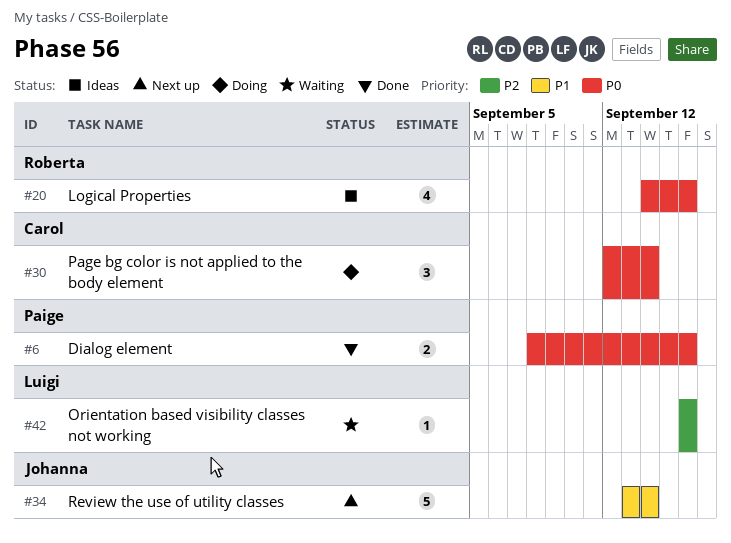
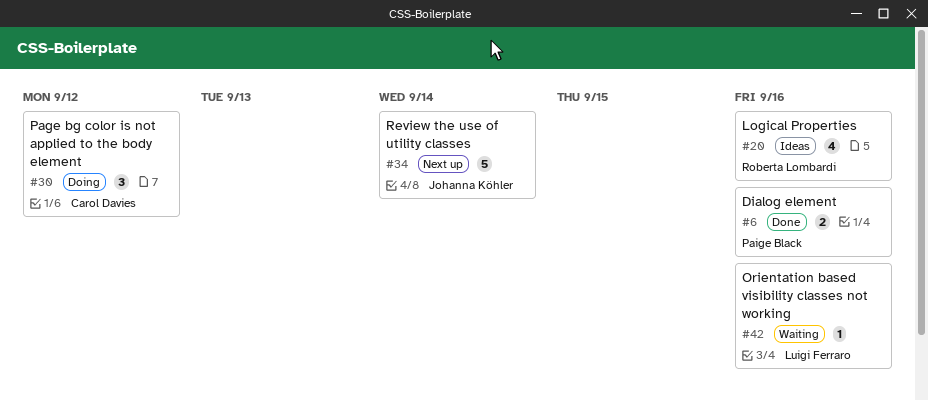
#30, due: Sep 14 -> Sep 12

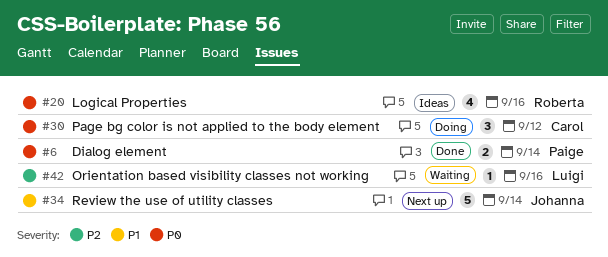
#6, due: Sep 16 -> Sep 14

